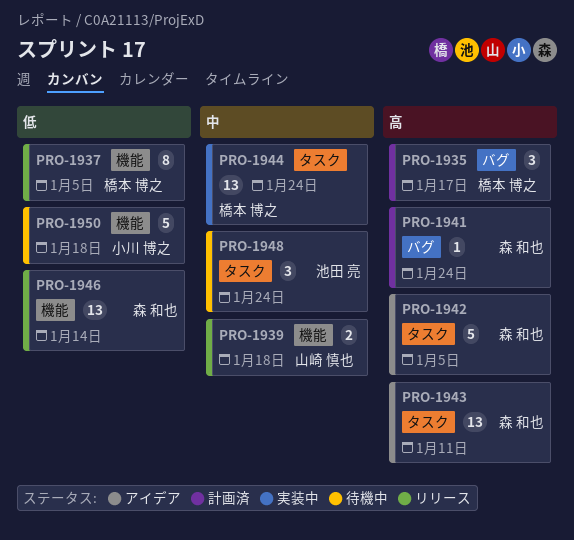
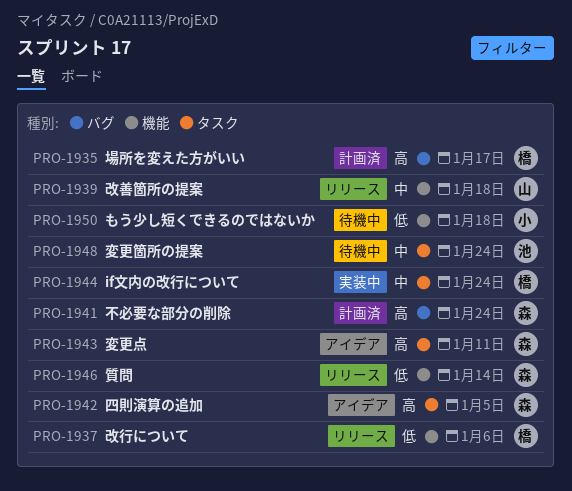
PRO-1937, due: Jan 5 -> Jan 6

